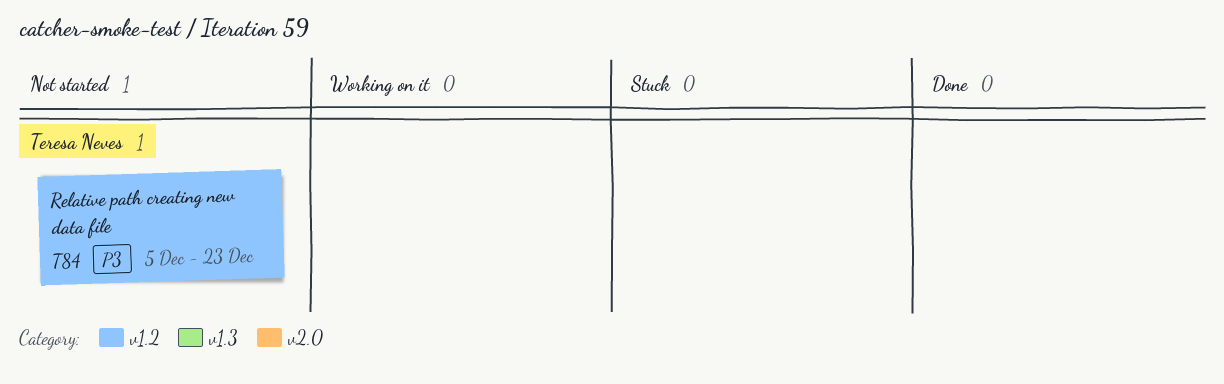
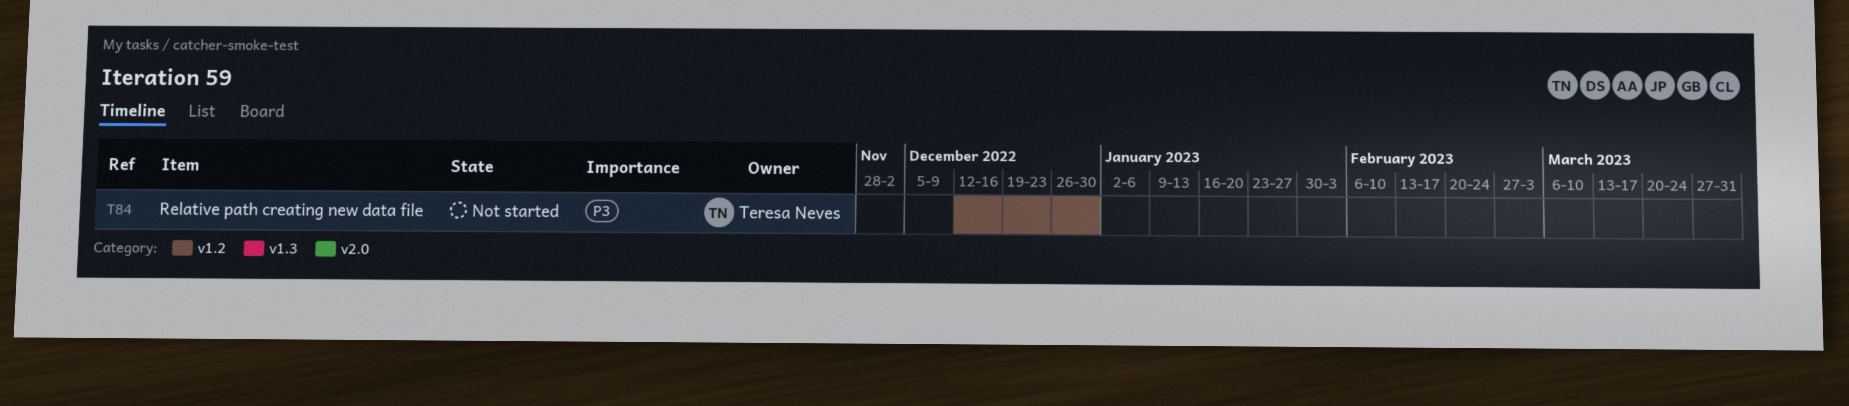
T84, start: Dec 5 -> Dec 12
T84, due: Dec 23 -> Dec 30

